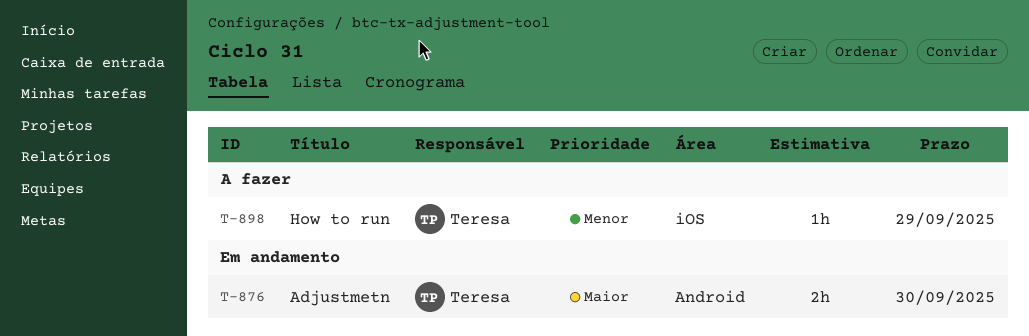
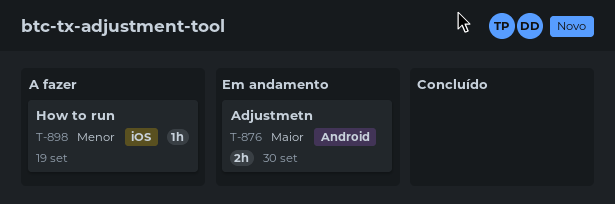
T-898, due: Sep 29 -> Sep 19

